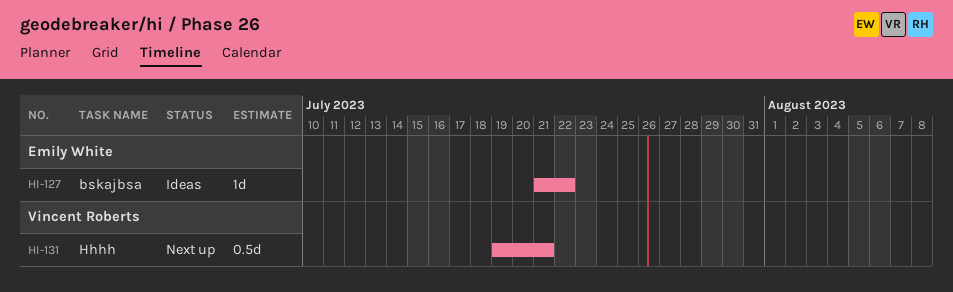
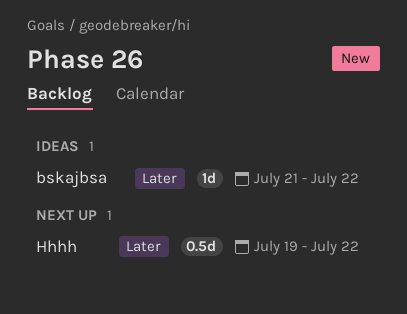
Hhhh, due: Jul 21 -> Jul 22

